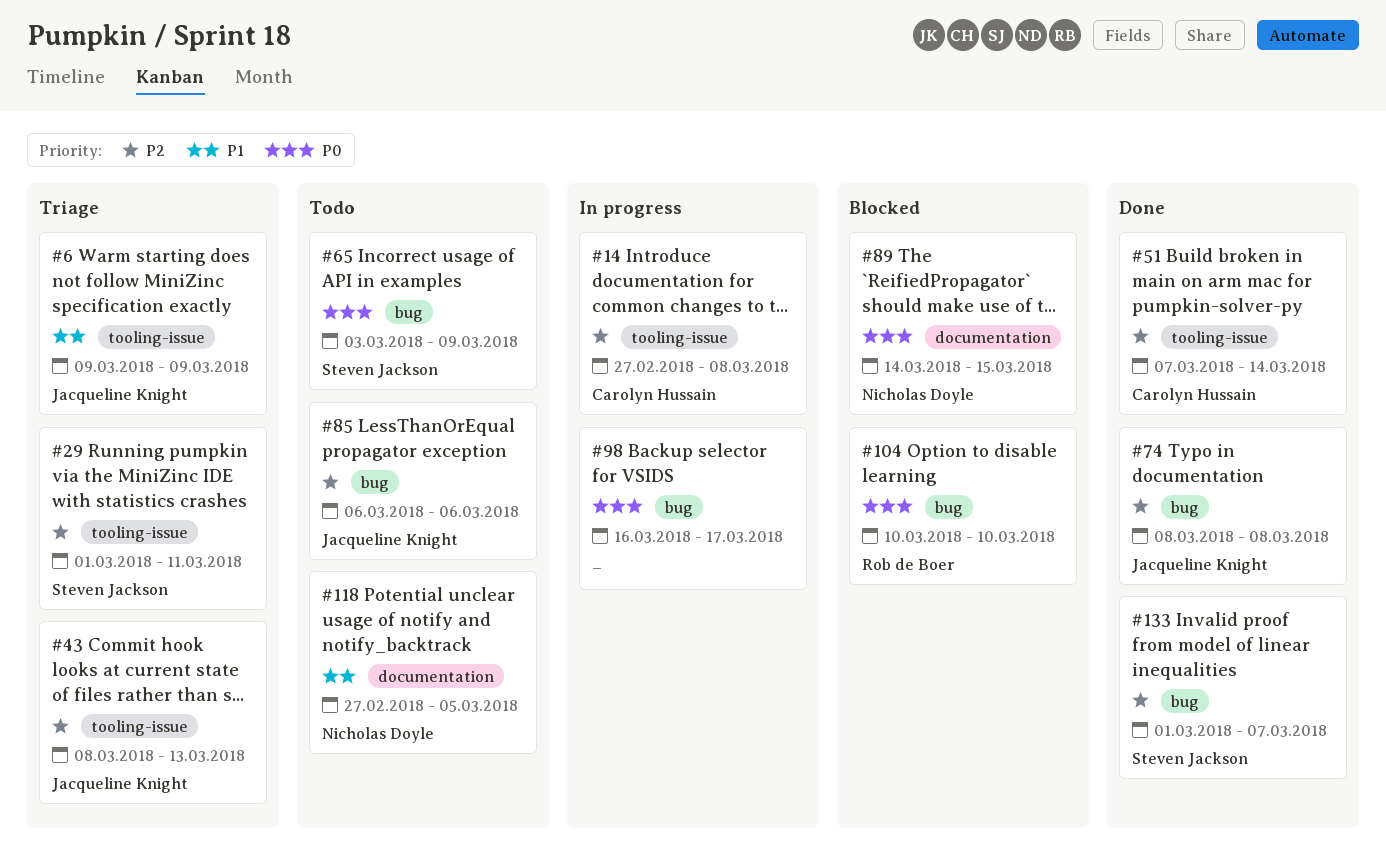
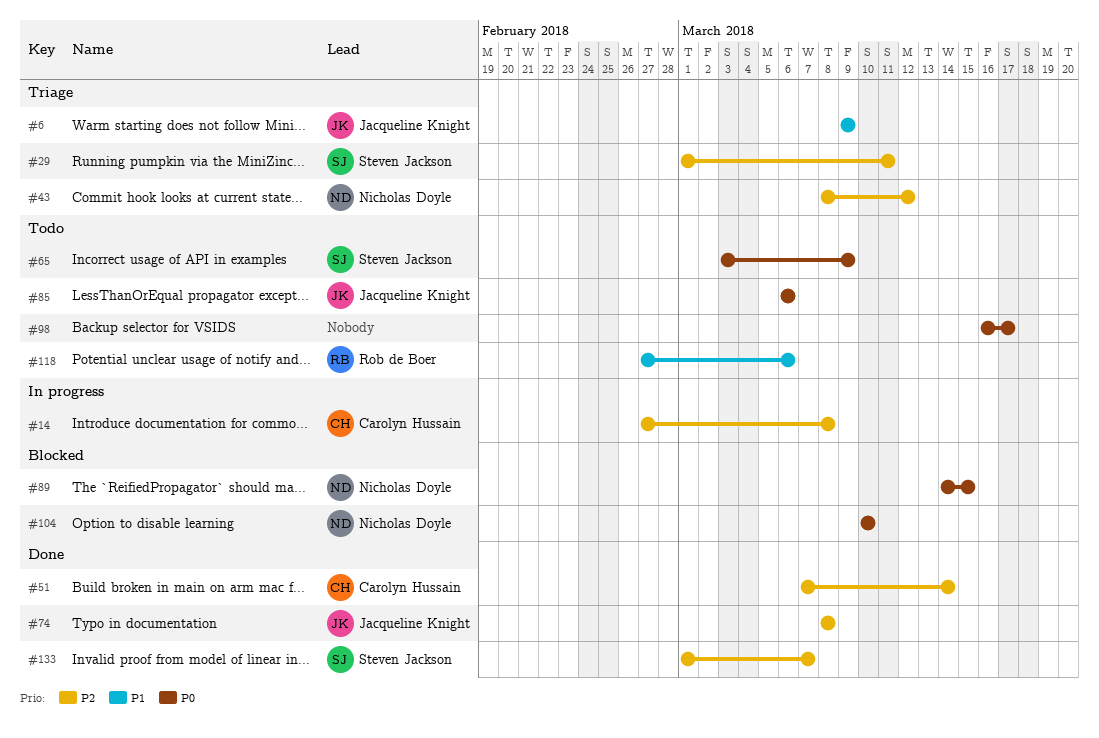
#43, owner: Jacqueline Knight -> Nicholas Doyle
#43, due: Mar 13 -> Mar 12
#85, priority: P2 -> P0
#98, status: In progress -> Todo
#104, owner: Rob de Boer -> Nicholas Doyle
#118, owner: Nicholas Doyle -> Rob de Boer
#118, due: Mar 5 -> Mar 6

